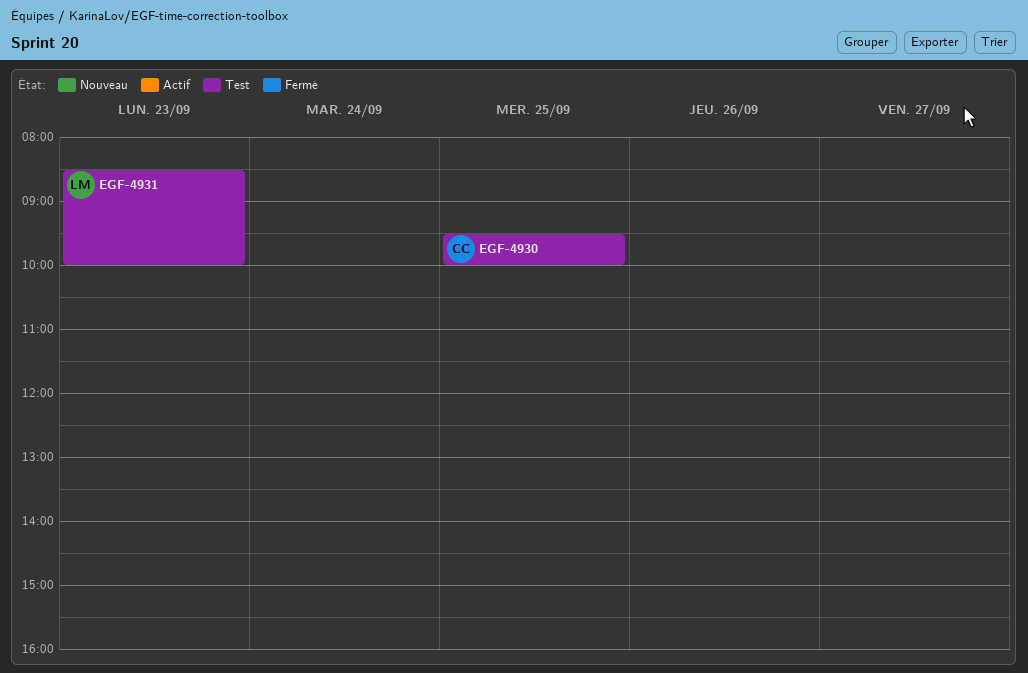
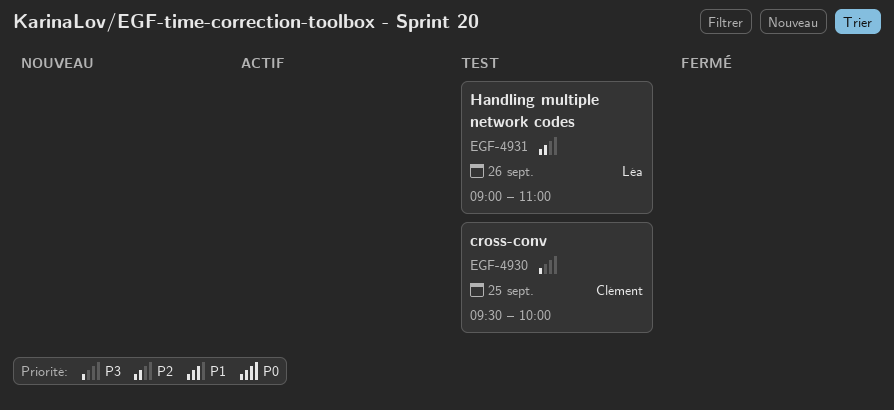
EGF-4931, day: Sep 23 -> Sep 26
EGF-4931, begins: 08:30 -> 09:00
EGF-4931, ends: 10:00 -> 11:00

